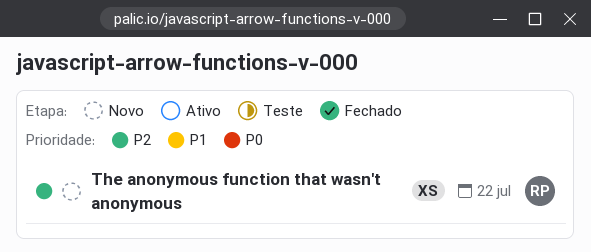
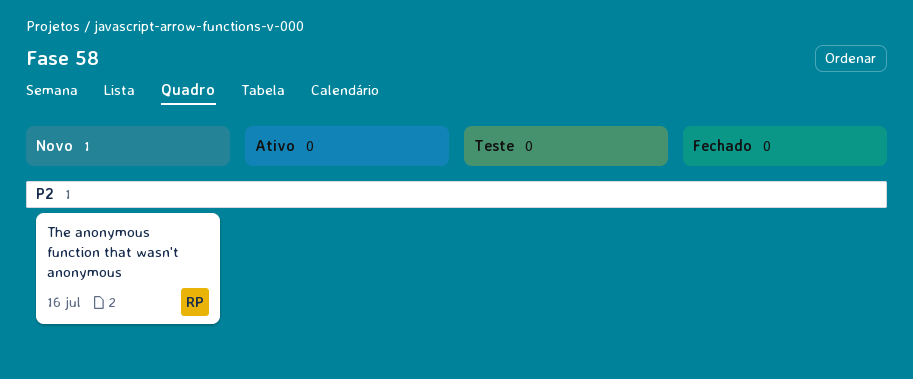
The anonymous function that wasn't anonymous, due: Jul 22 -> Jul 16

